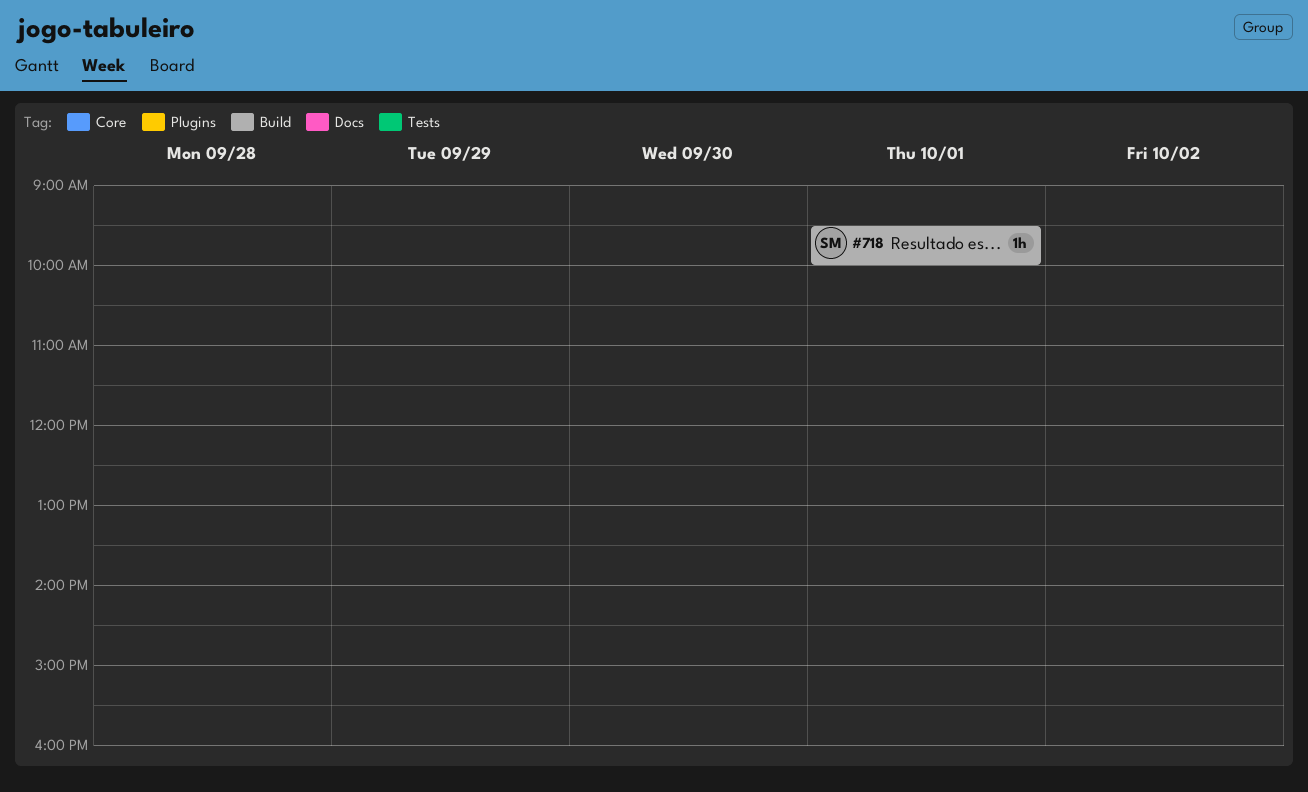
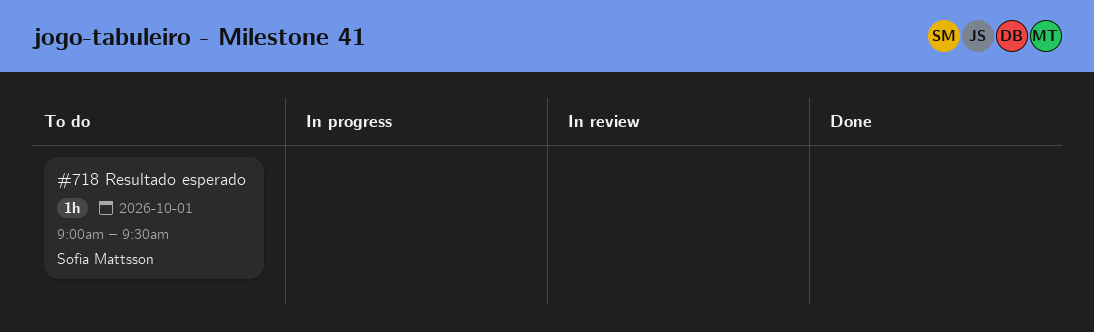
#718, begins: 09:30 -> 09:00
#718, ends: 10:00 -> 09:30

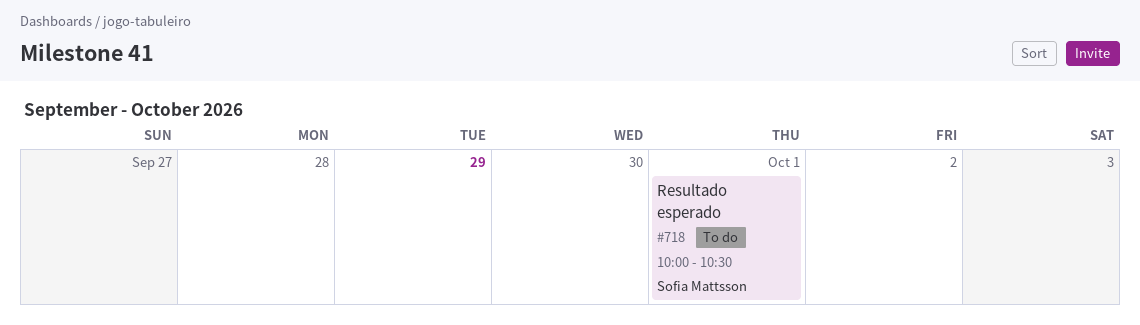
#718, begins: 09:00 -> 10:00
#718, ends: 09:30 -> 10:30

